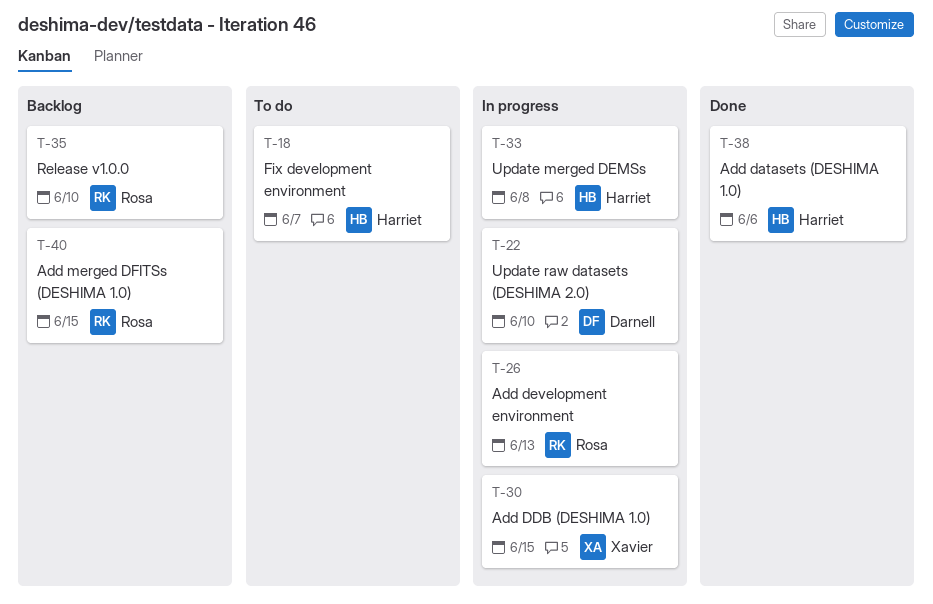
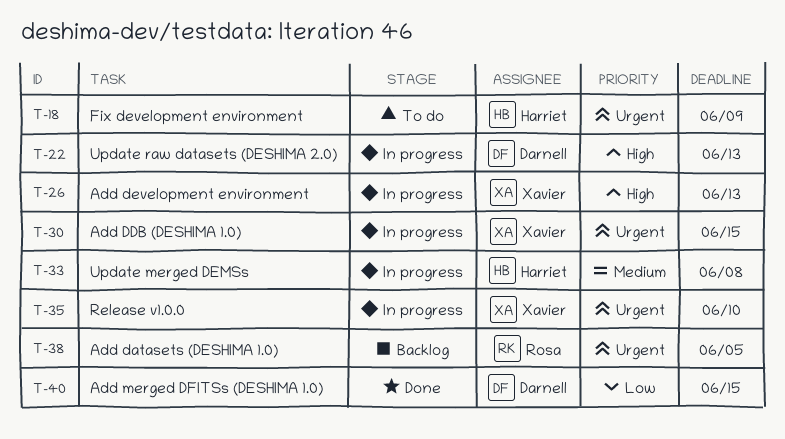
T-18, due: Jun 7 -> Jun 9
T-22, due: Jun 10 -> Jun 13
T-26, owner: Rosa -> Xavier
T-35, status: Backlog -> In progress
T-35, owner: Rosa -> Xavier
T-38, status: Done -> Backlog
T-38, owner: Harriet -> Rosa
T-38, due: Jun 6 -> Jun 5
T-40, status: Backlog -> Done
T-40, owner: Rosa -> Darnell

